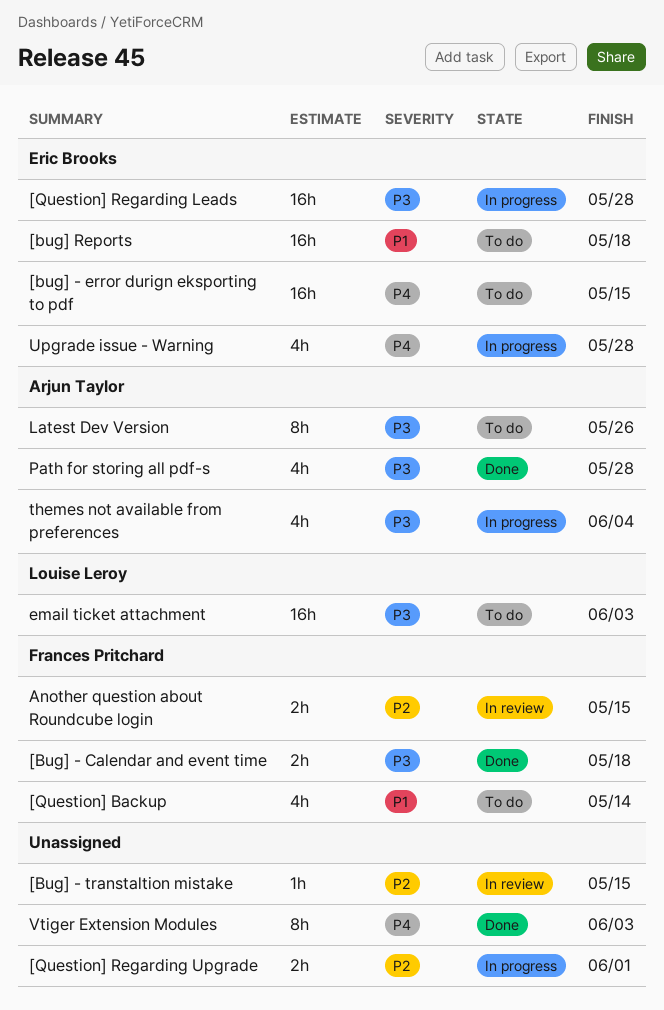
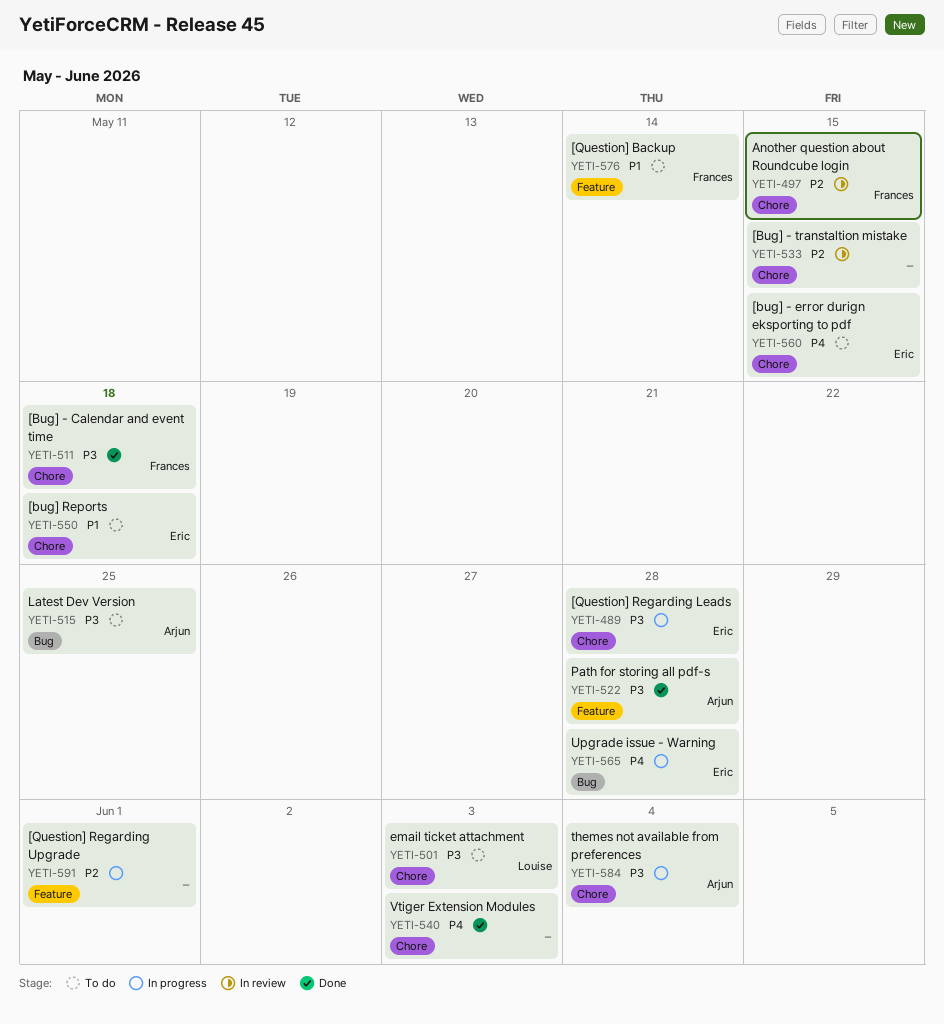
Latest Dev Version, due: May 26 -> May 25

